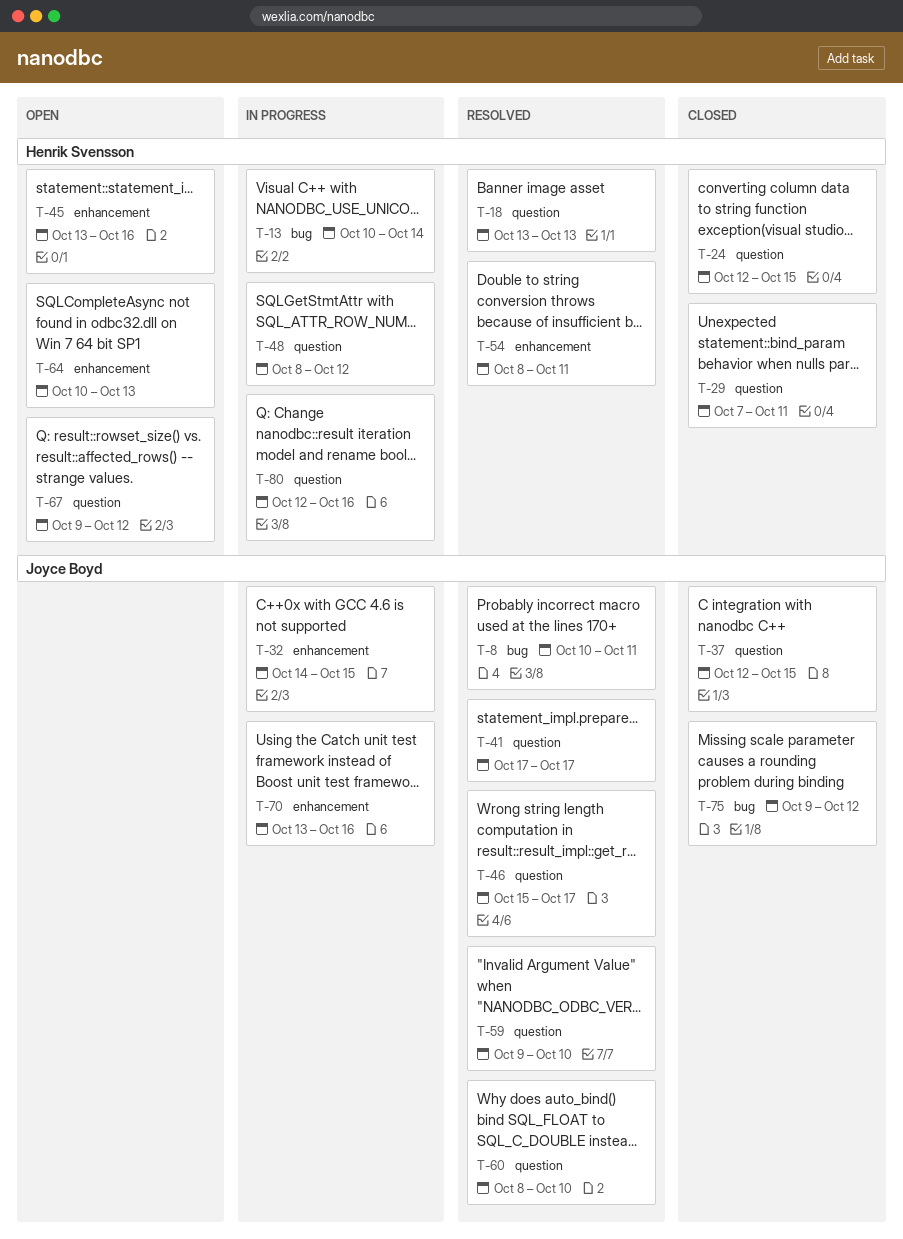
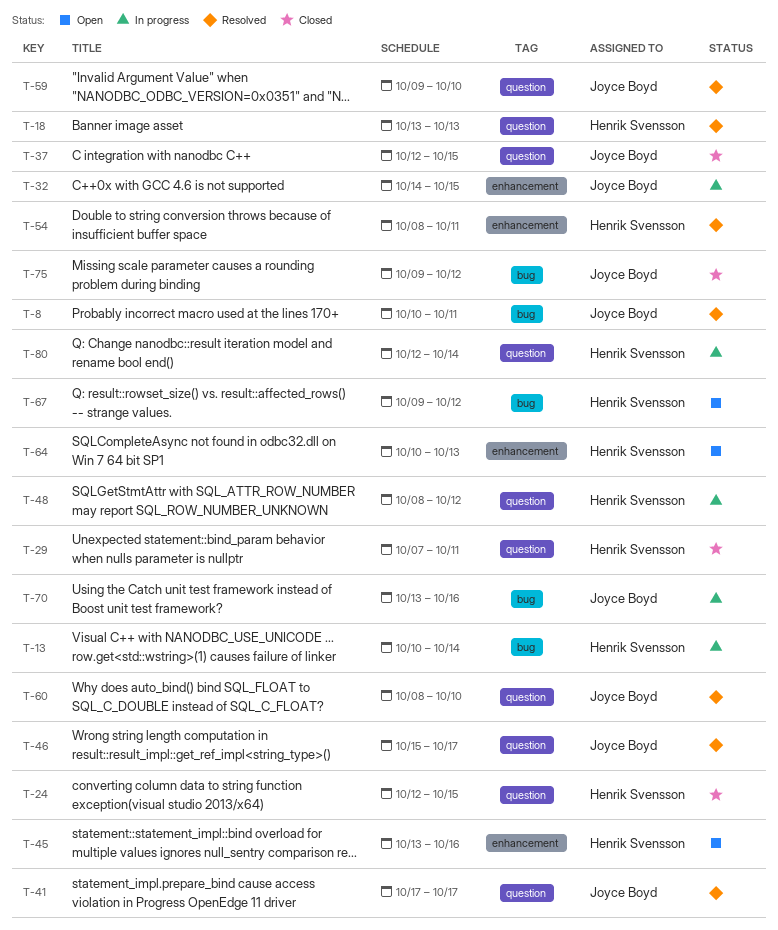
T-67, label: question -> bug
T-70, label: enhancement -> bug
T-80, due: Oct 16 -> Oct 14

